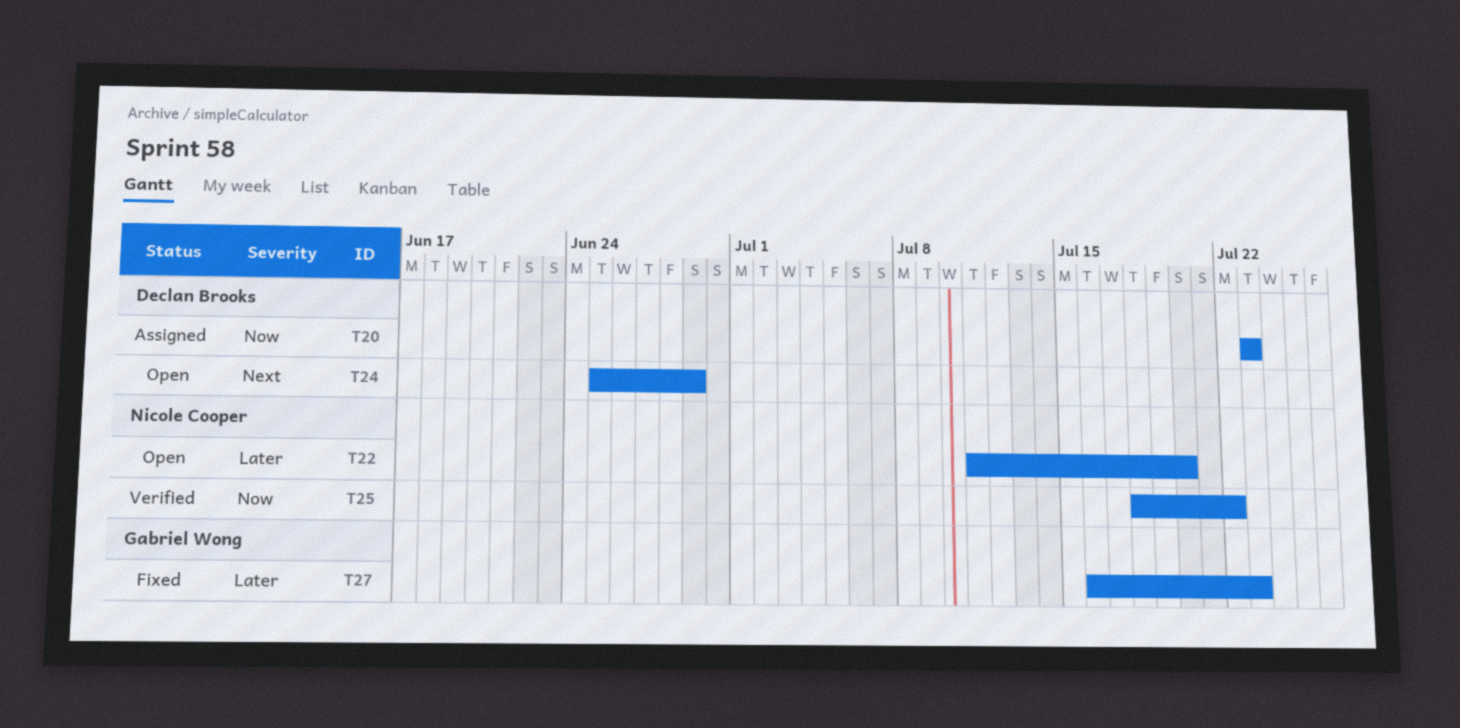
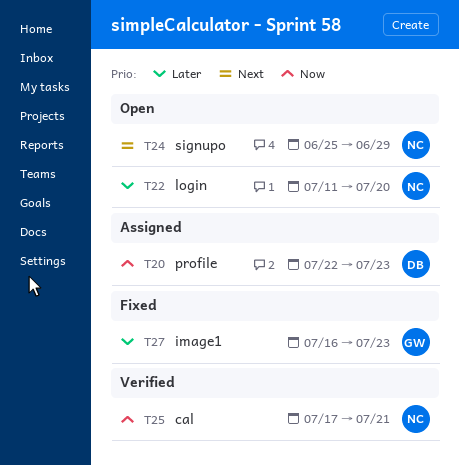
T20, start: Jul 23 -> Jul 22
T24, owner: Declan Brooks -> Nicole Cooper
T25, start: Jul 18 -> Jul 17
T25, due: Jul 22 -> Jul 21

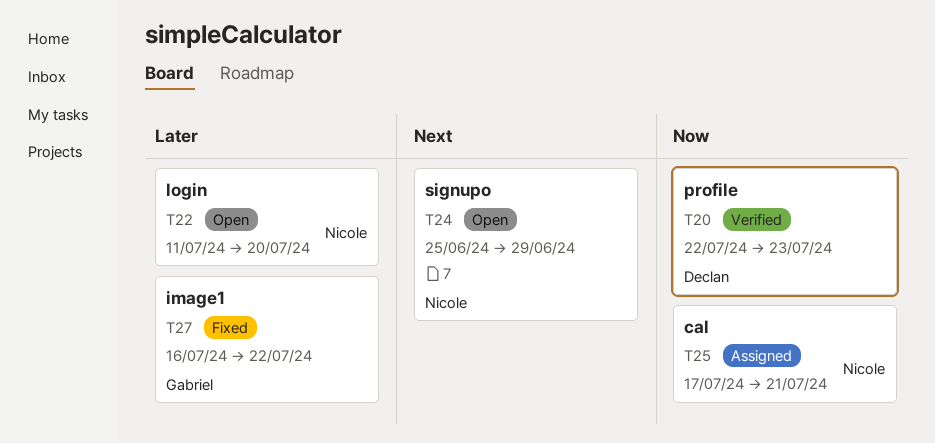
T20, status: Assigned -> Verified
T25, status: Verified -> Assigned
T27, due: Jul 23 -> Jul 22

